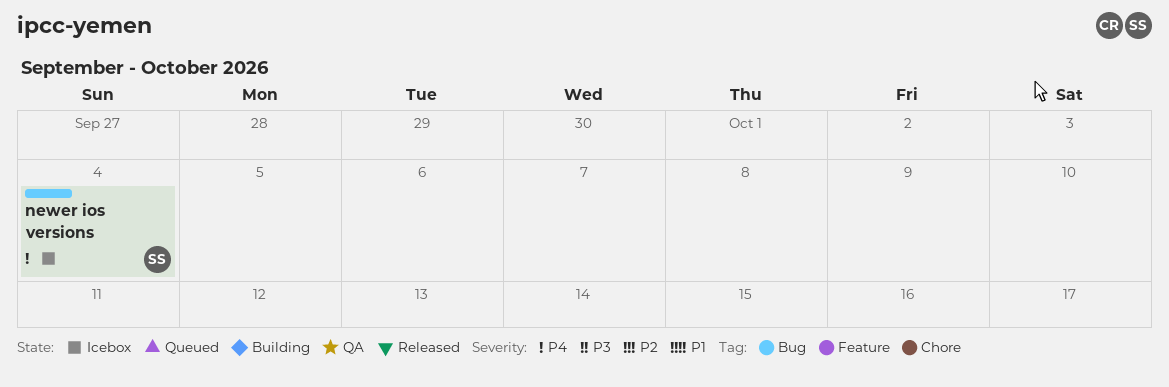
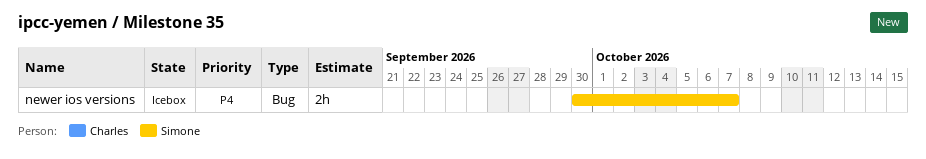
newer ios versions, due: Oct 4 -> Oct 7

